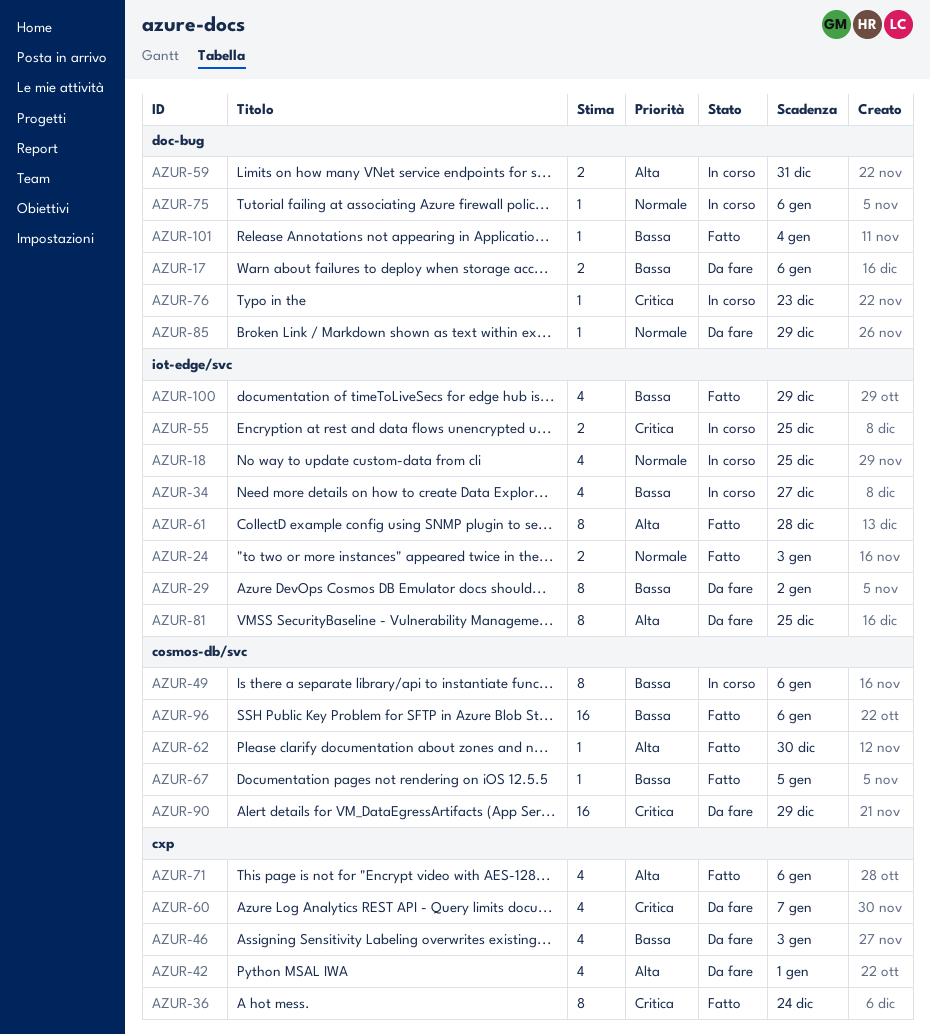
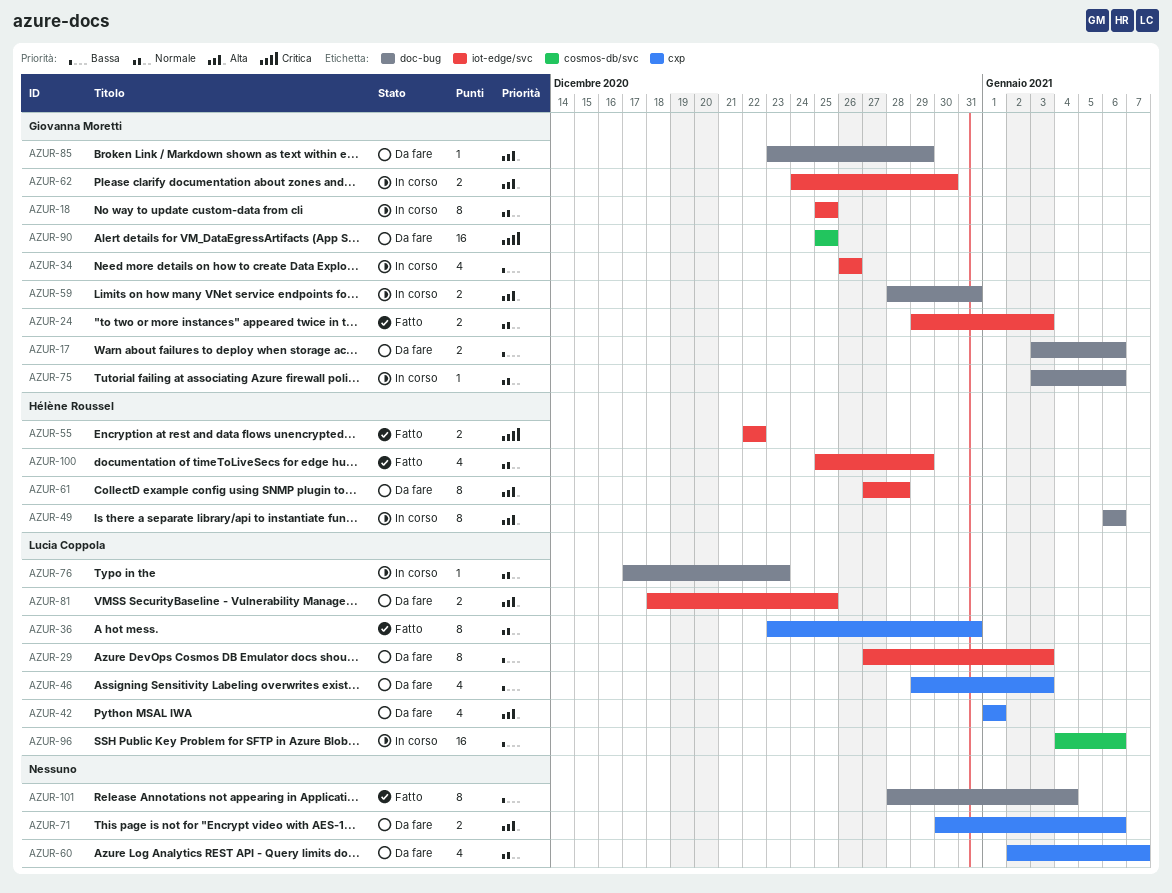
AZUR-18, estimate: 4 -> 8
AZUR-29, due: Jan 2 -> Jan 3
AZUR-34, due: Dec 27 -> Dec 26
AZUR-36, priority: Critica -> Normale
AZUR-36, due: Dec 24 -> Dec 31
AZUR-49, priority: Bassa -> Alta
AZUR-49, label: cosmos-db/svc -> doc-bug
AZUR-55, status: In corso -> Fatto
AZUR-55, due: Dec 25 -> Dec 22
AZUR-60, priority: Critica -> Normale
AZUR-61, status: Fatto -> Da fare
AZUR-62, status: Fatto -> In corso
AZUR-62, label: cosmos-db/svc -> iot-edge/svc
AZUR-62, estimate: 1 -> 2
AZUR-67: present -> none
AZUR-71, status: Fatto -> Da fare
AZUR-71, estimate: 4 -> 2
AZUR-76, priority: Critica -> Normale
AZUR-81, estimate: 8 -> 2
AZUR-85, priority: Normale -> Alta
AZUR-90, due: Dec 29 -> Dec 25
AZUR-96, status: Fatto -> In corso
AZUR-100, priority: Bassa -> Normale
AZUR-101, estimate: 1 -> 8

